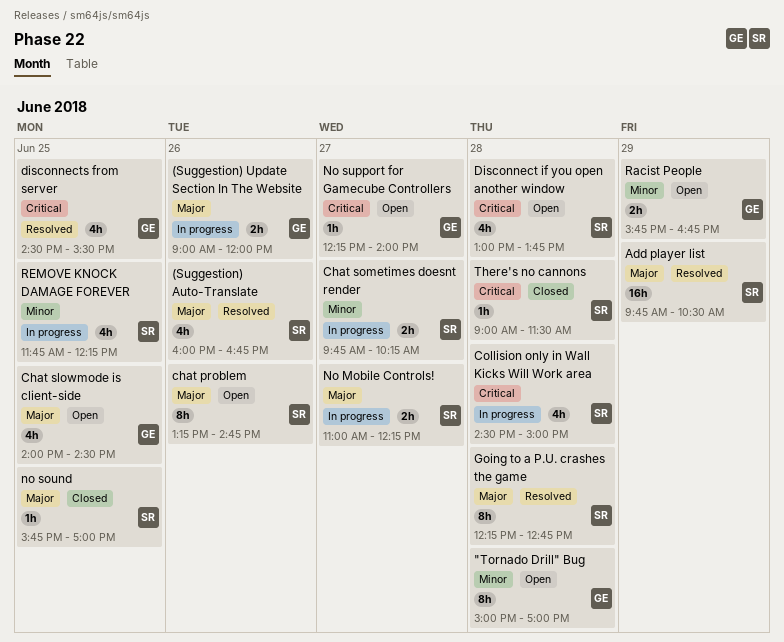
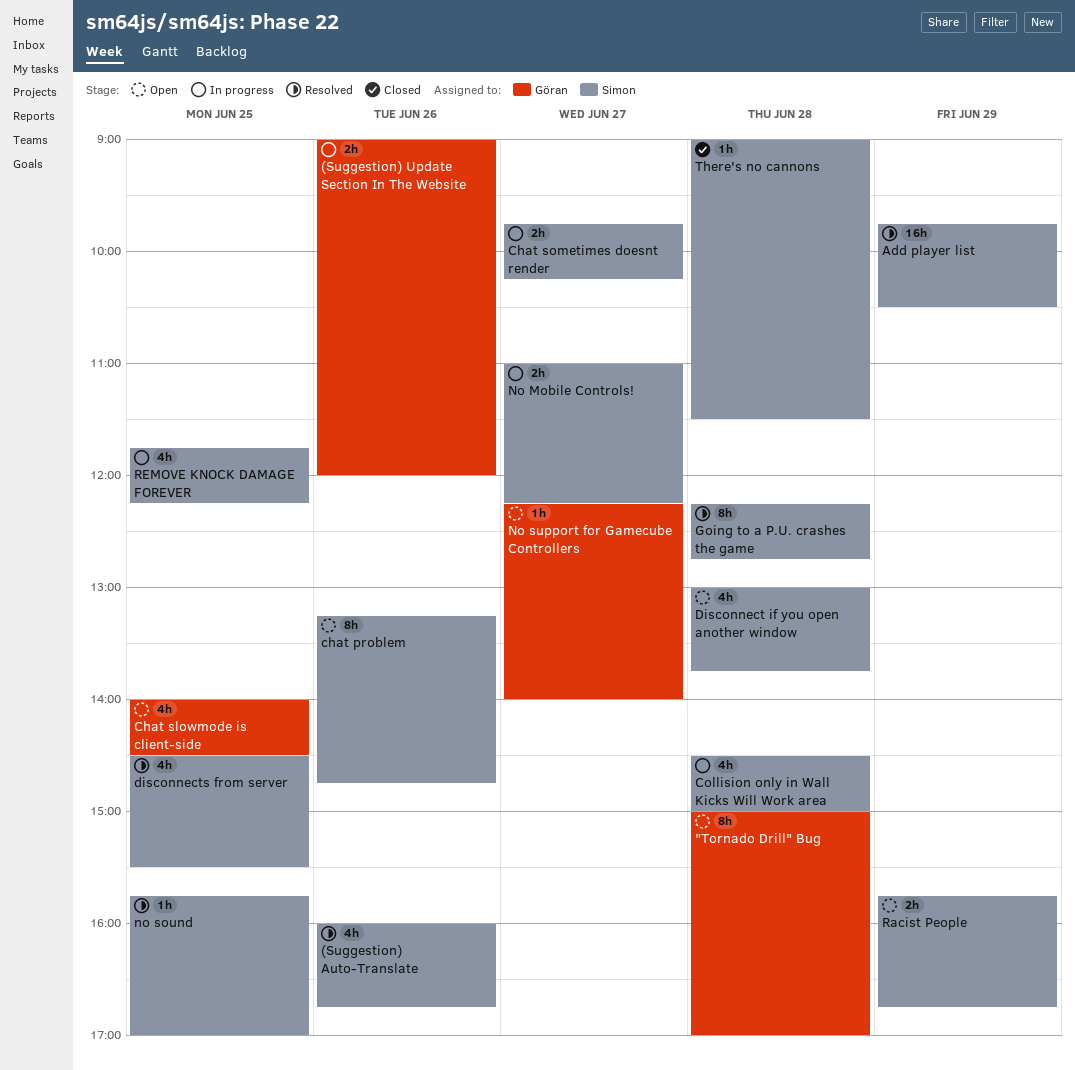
disconnects from server, owner: Göran -> Simon
no sound, status: Closed -> Resolved
Racist People, owner: Göran -> Simon

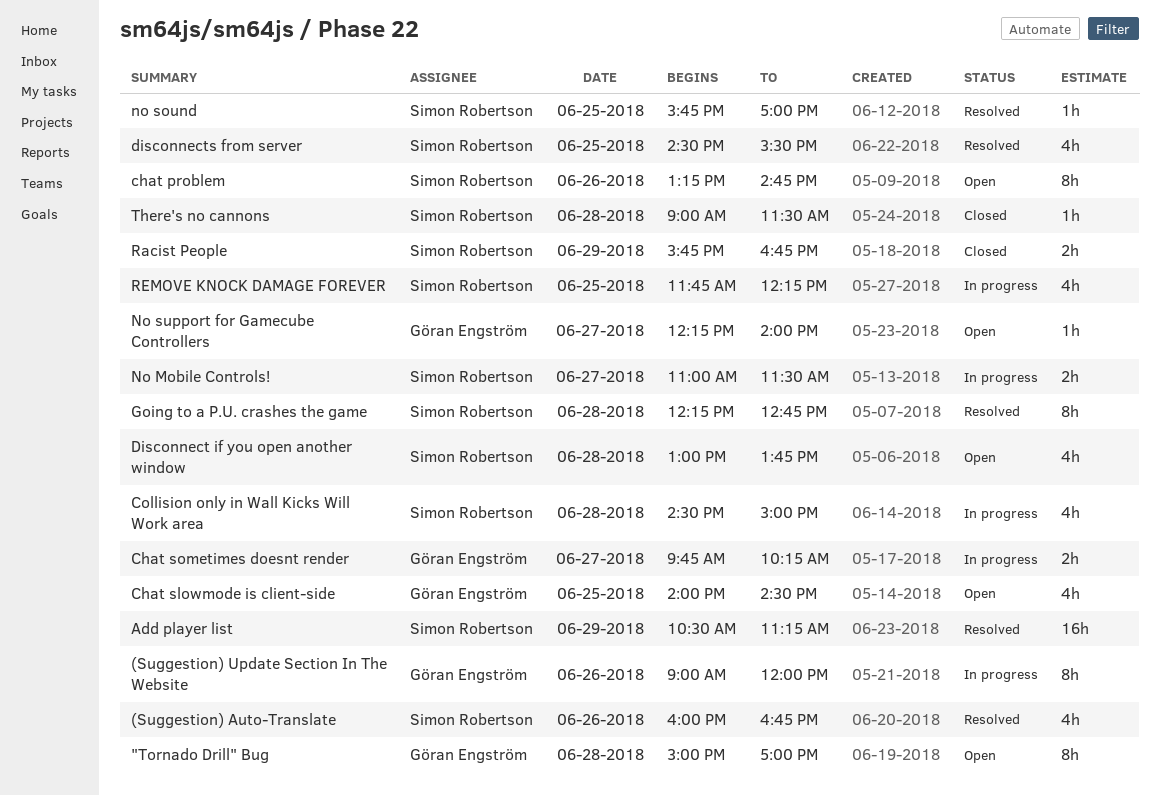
(Suggestion) Update Section In The Website, estimate: 2h -> 8h
Add player list, begins: 09:45 -> 10:30
Add player list, ends: 10:30 -> 11:15
Chat sometimes doesnt render, owner: Simon Robertson -> Göran Engström
No Mobile Controls!, ends: 12:15 -> 11:30
Racist People, status: Open -> Closed

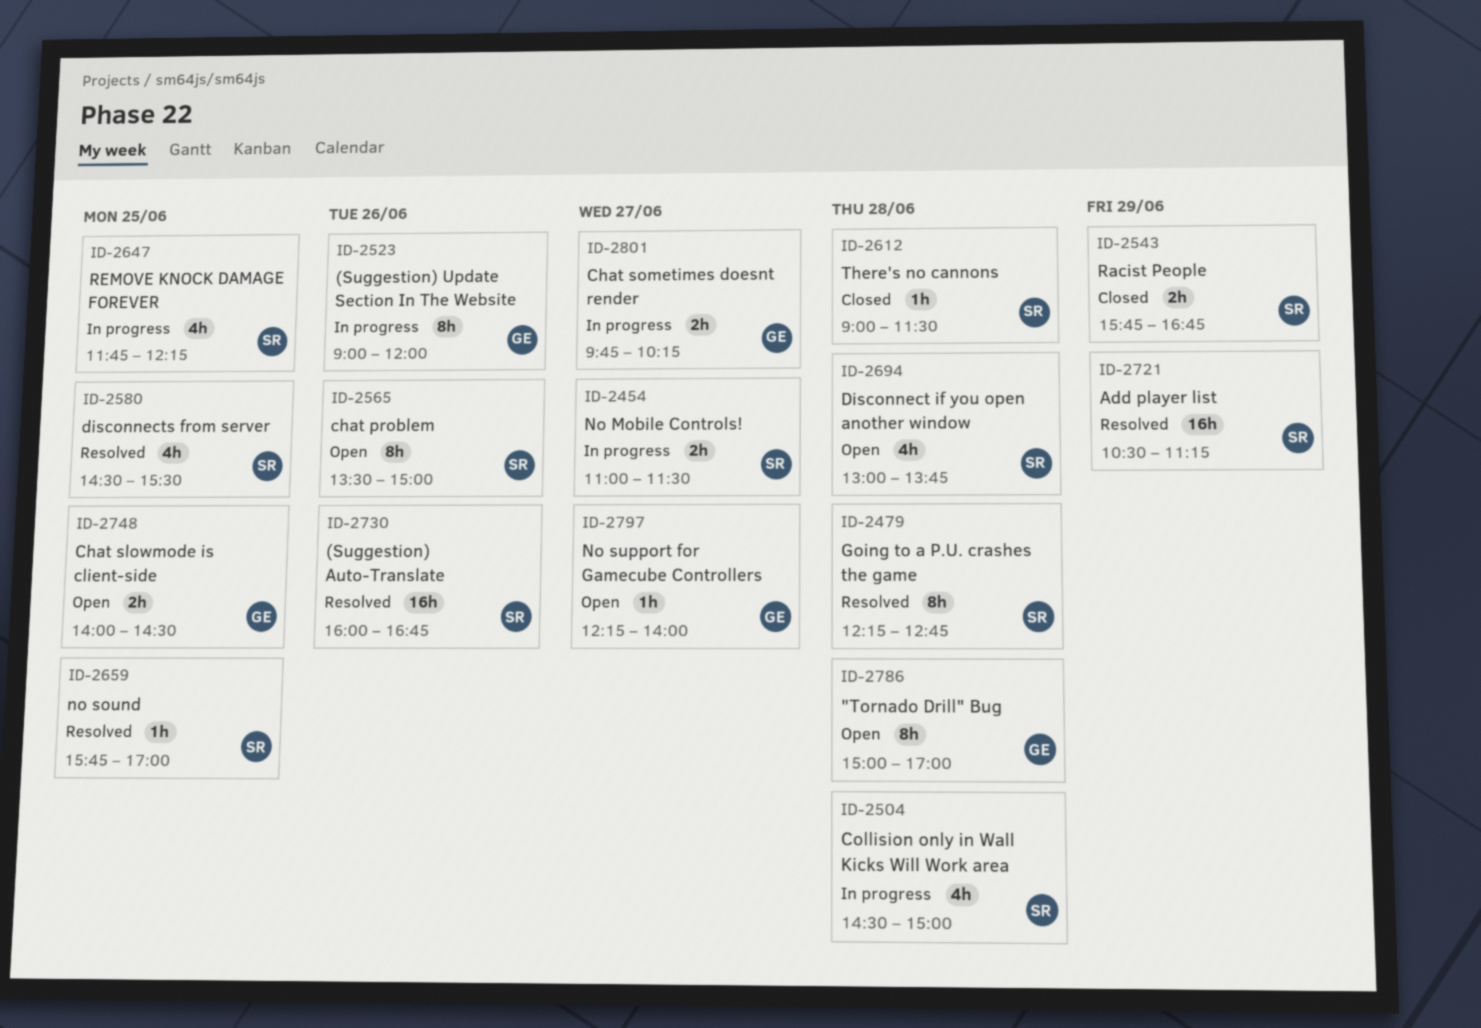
(Suggestion) Auto-Translate, estimate: 4h -> 16h
chat problem, begins: 13:15 -> 13:30
chat problem, ends: 14:45 -> 15:00
Chat slowmode is client-side, estimate: 4h -> 2h

